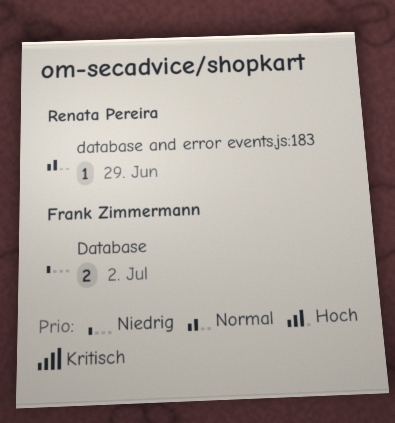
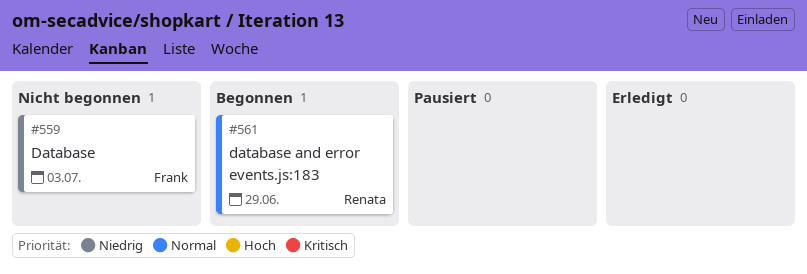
Database, due: Jul 2 -> Jul 3

